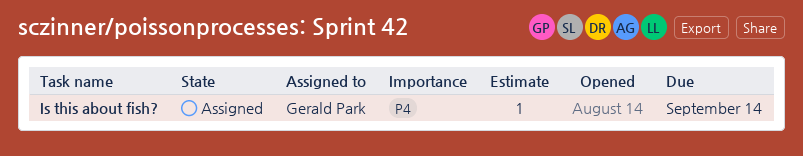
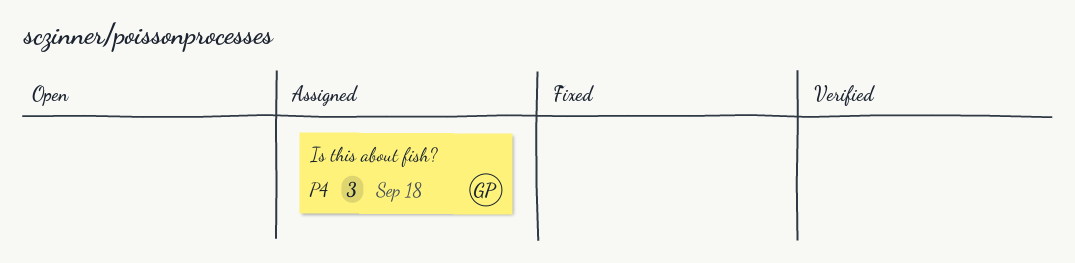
Is this about fish?, estimate: 1 -> 3
Is this about fish?, due: Sep 14 -> Sep 18

